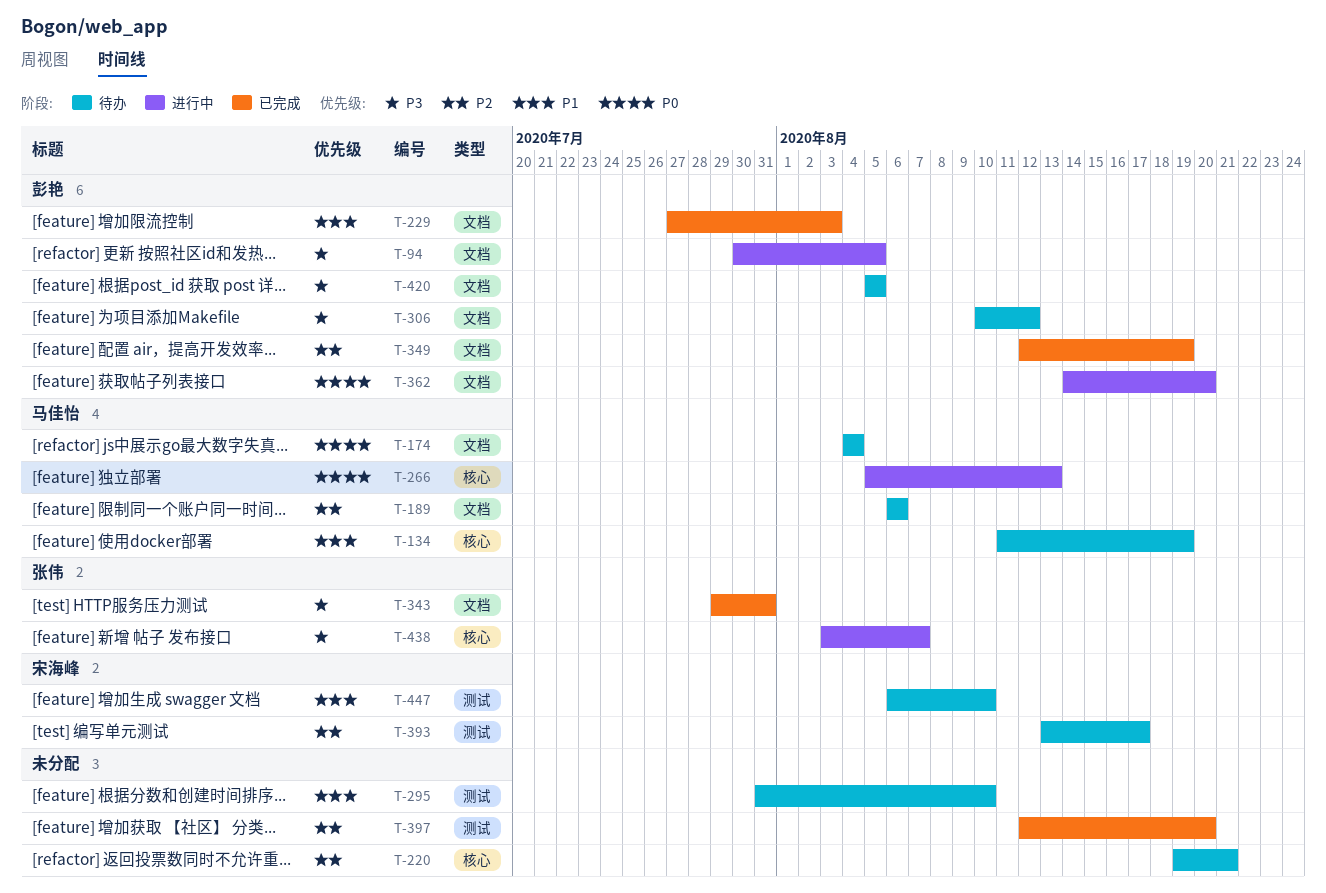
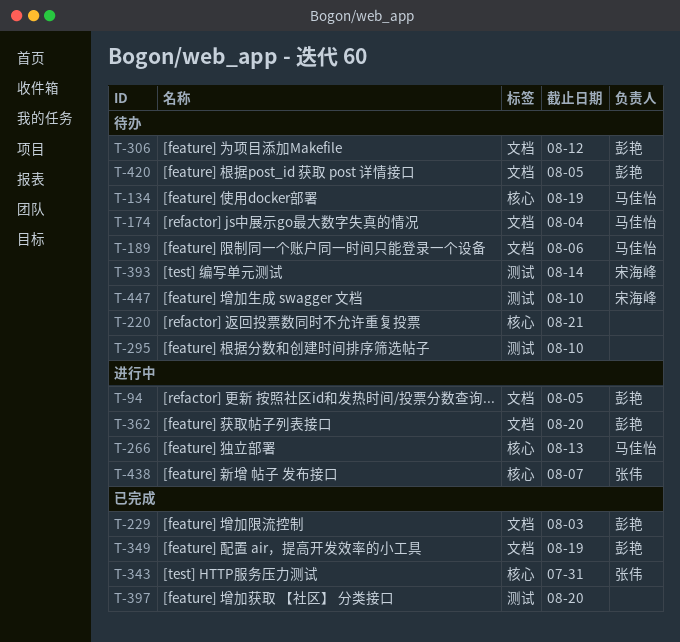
T-343, label: 文档 -> 核心
T-393, due: Aug 17 -> Aug 14

